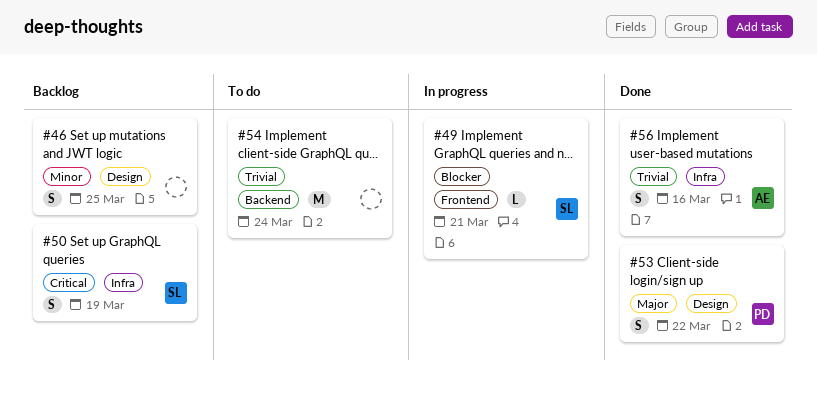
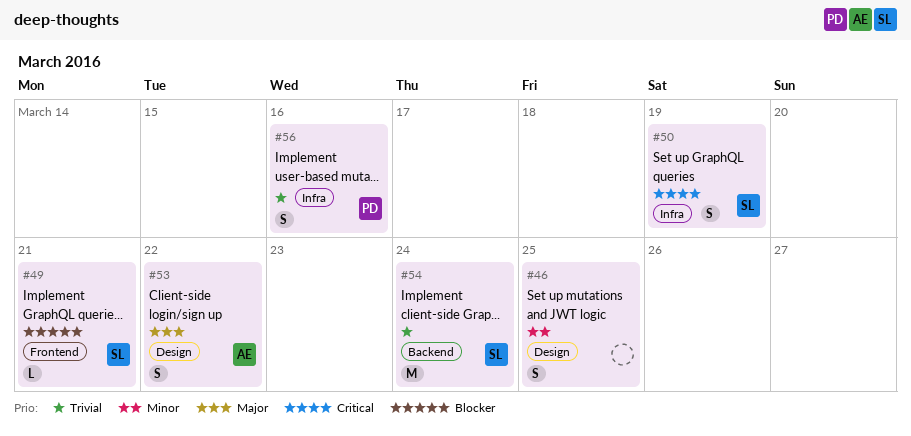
#53, owner: PD -> AE
#54, owner: none -> SL
#56, owner: AE -> PD

